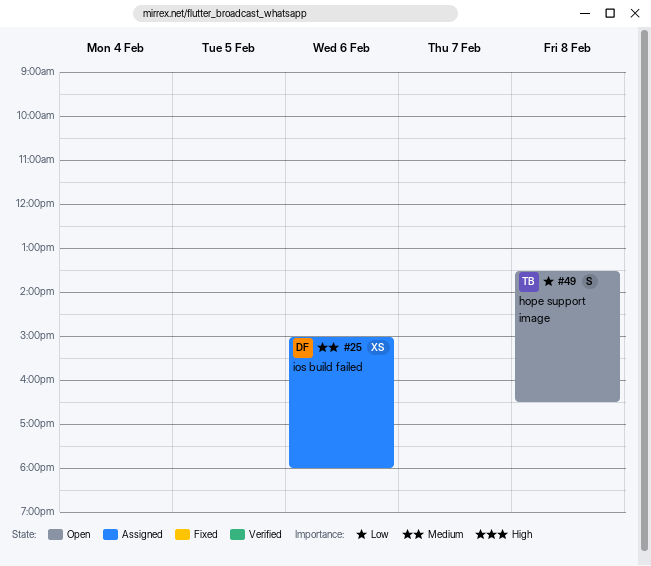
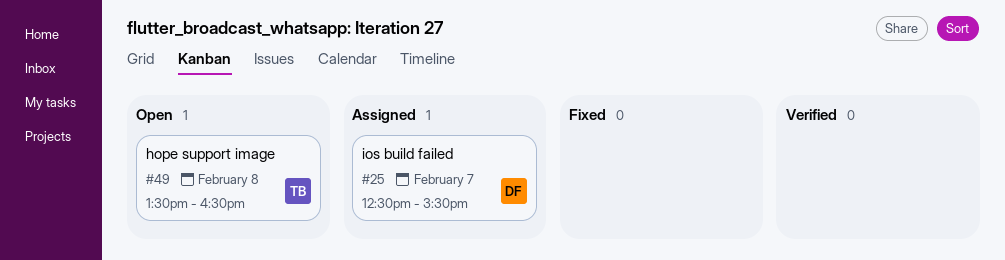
#25, day: Feb 6 -> Feb 7
#25, begins: 15:00 -> 12:30
#25, ends: 18:00 -> 15:30

